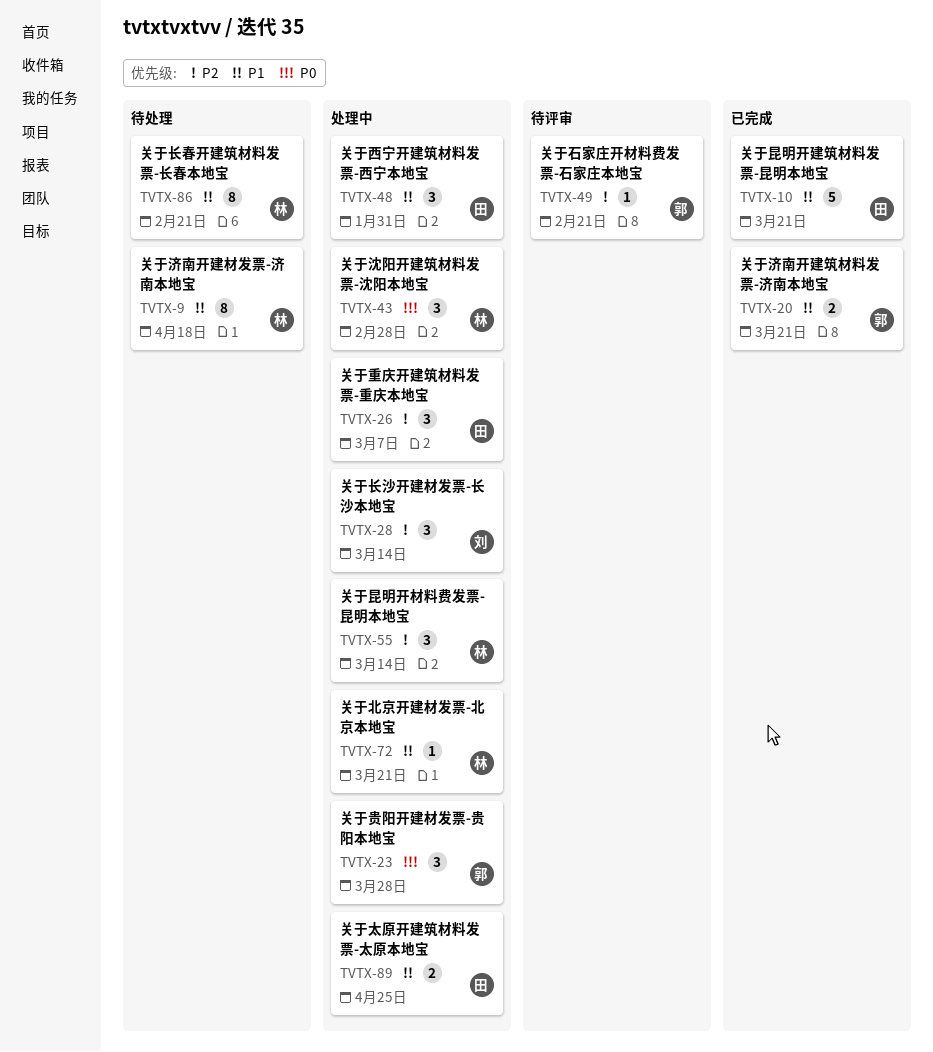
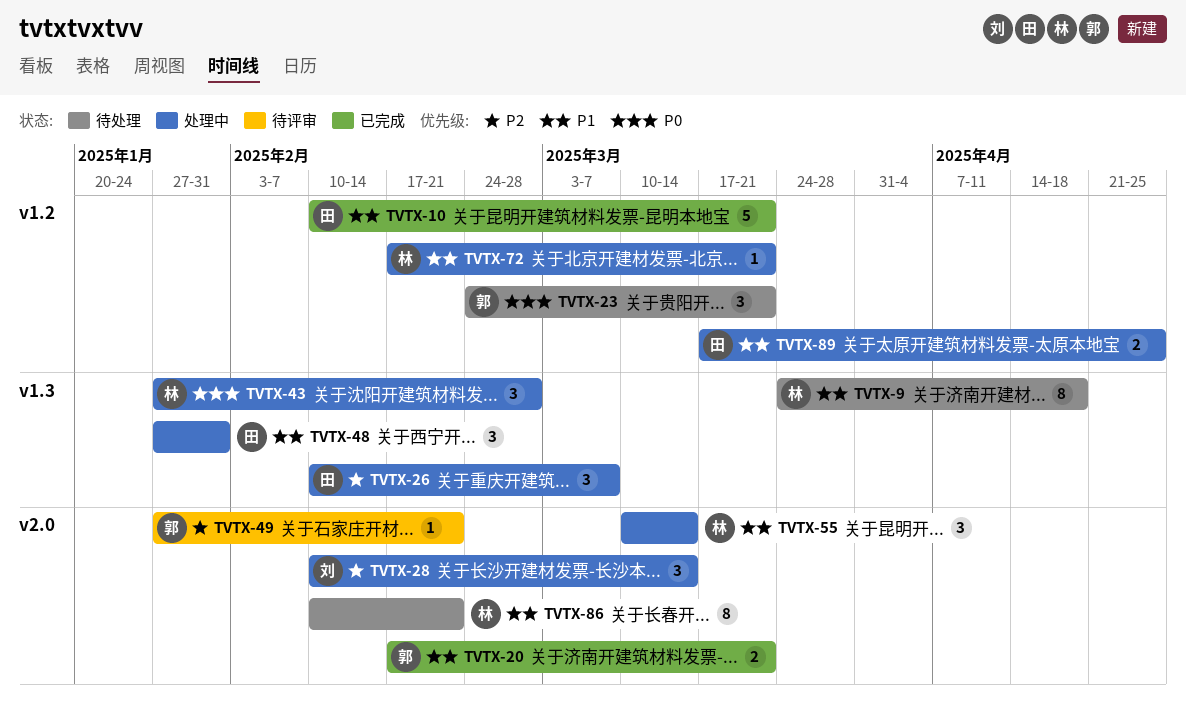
TVTX-23, status: 处理中 -> 待处理
TVTX-23, due: Mar 28 -> Mar 21
TVTX-55, priority: P2 -> P1

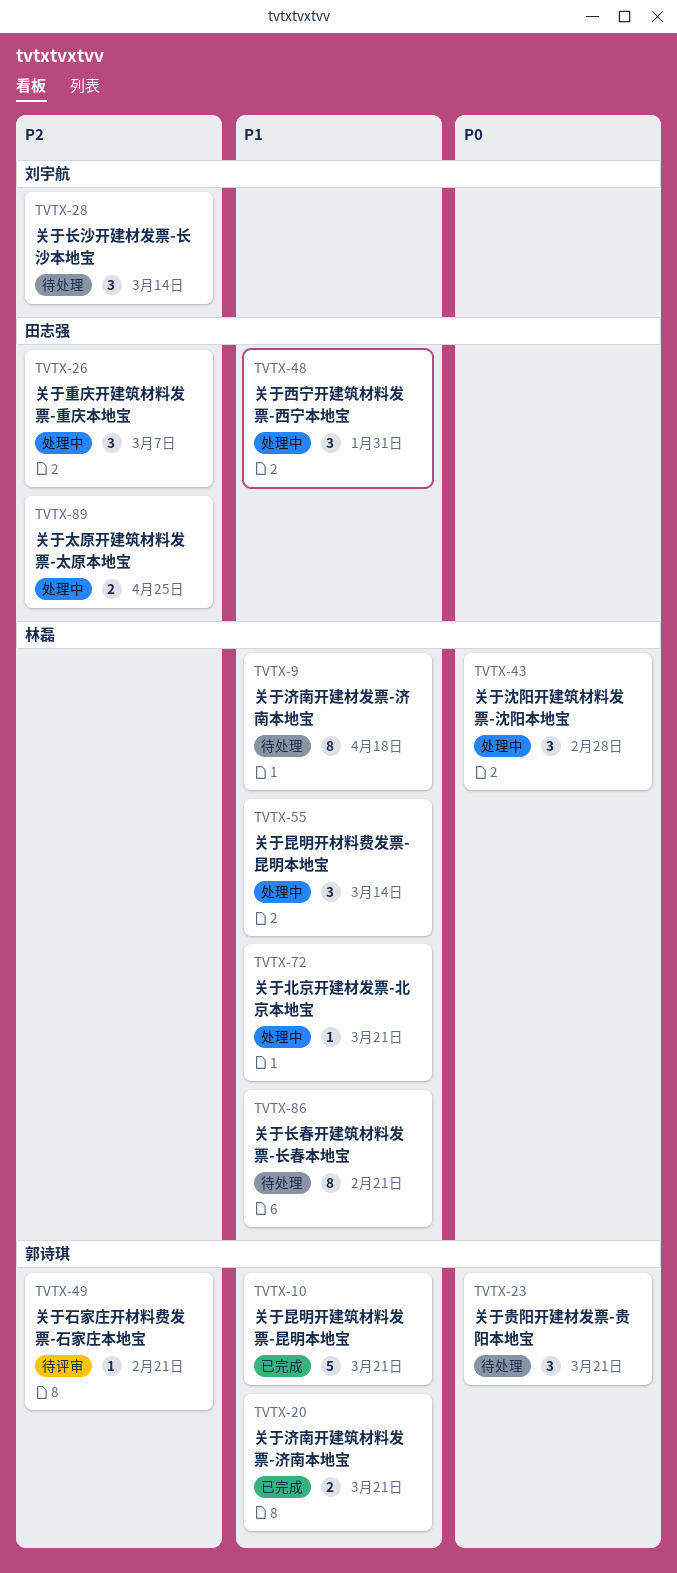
TVTX-10, owner: 田志强 -> 郭诗琪
TVTX-28, status: 处理中 -> 待处理
TVTX-89, priority: P1 -> P2

